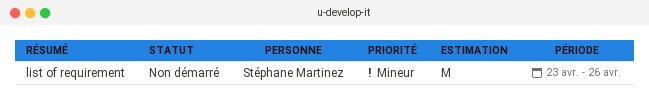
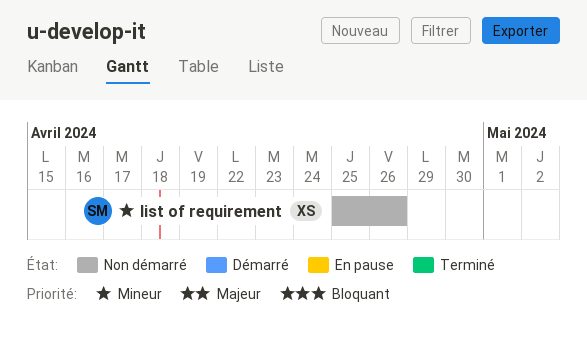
list of requirement, estimate: M -> XS
list of requirement, start: Apr 23 -> Apr 25

